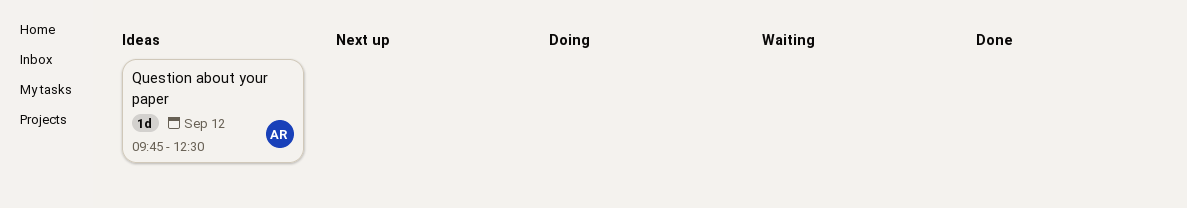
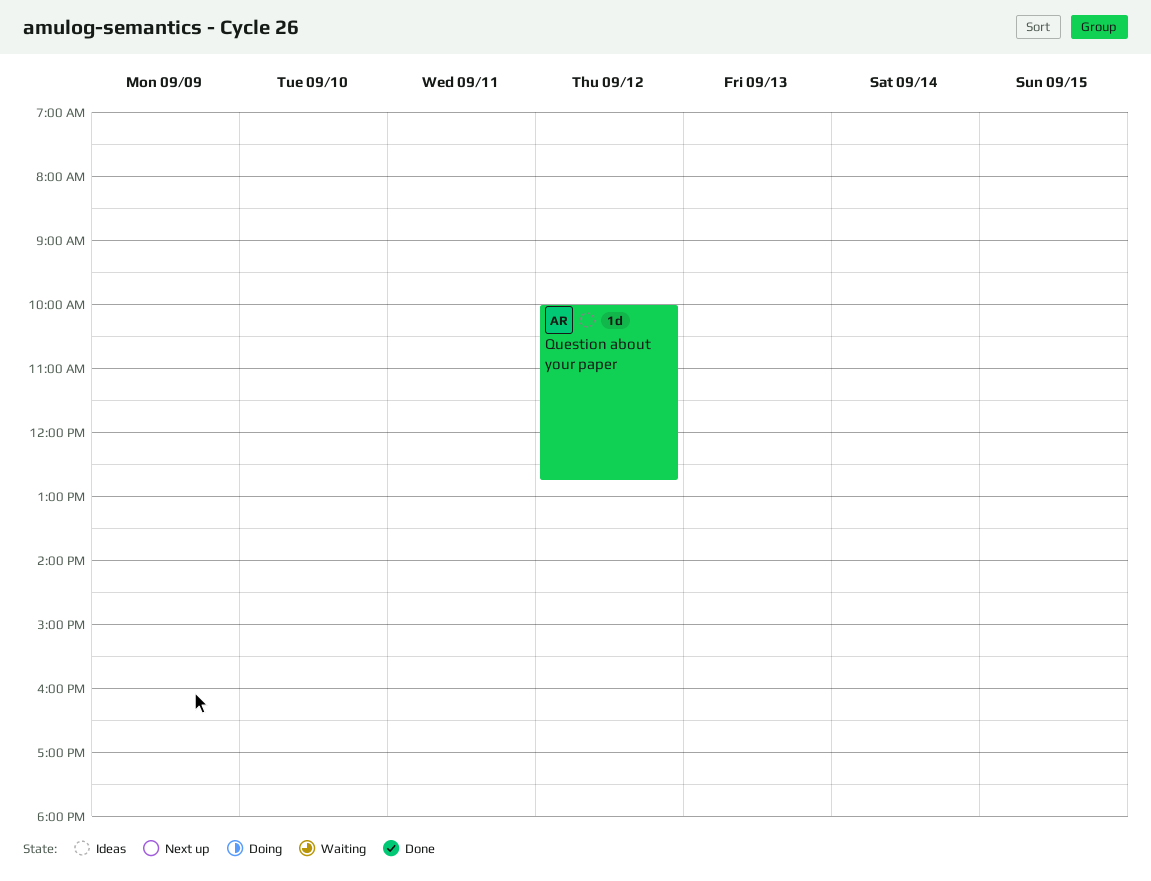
Question about your paper, begins: 09:45 -> 10:00
Question about your paper, ends: 12:30 -> 12:45

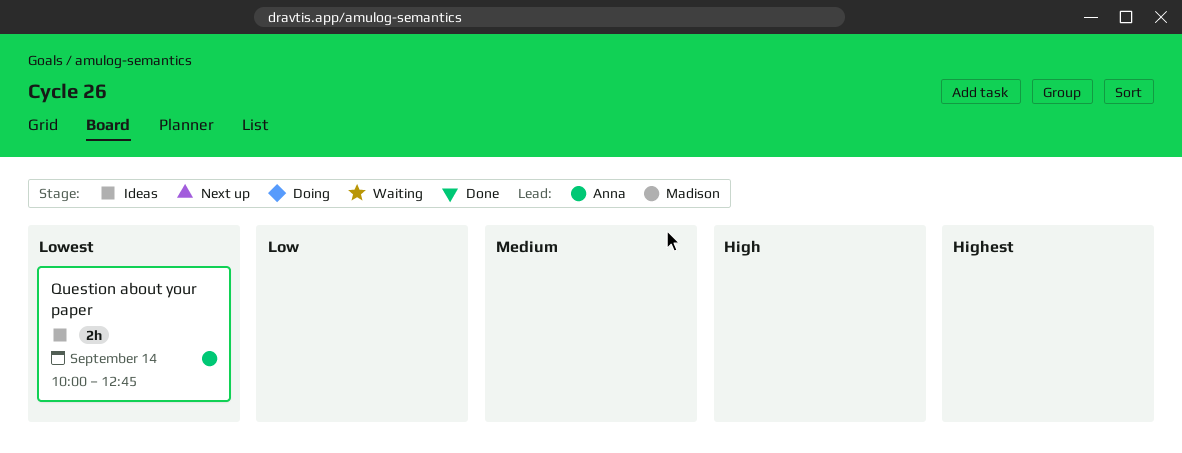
Question about your paper, estimate: 1d -> 2h
Question about your paper, day: Sep 12 -> Sep 14

